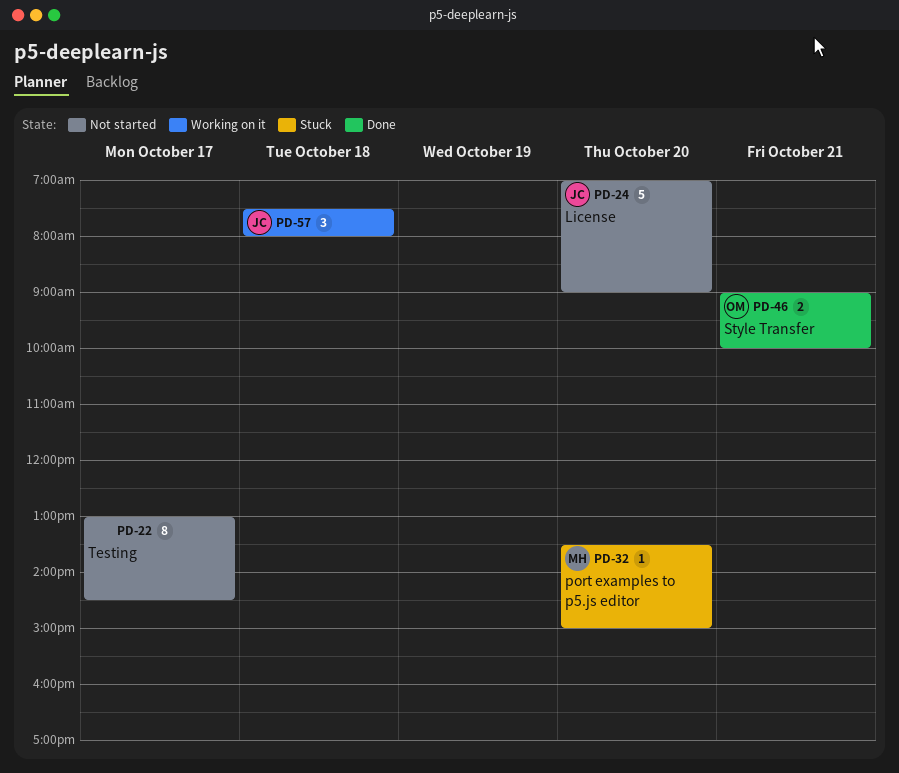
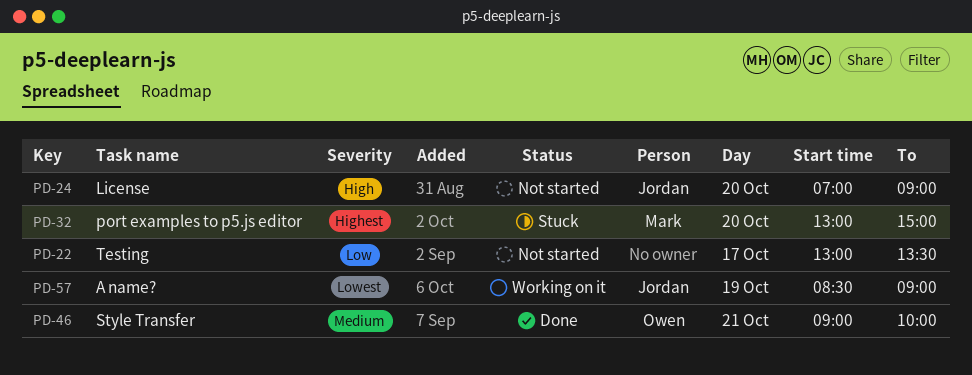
PD-22, ends: 14:30 -> 13:30
PD-32, begins: 13:30 -> 13:00
PD-57, day: Oct 18 -> Oct 19
PD-57, begins: 07:30 -> 08:30
PD-57, ends: 08:00 -> 09:00

